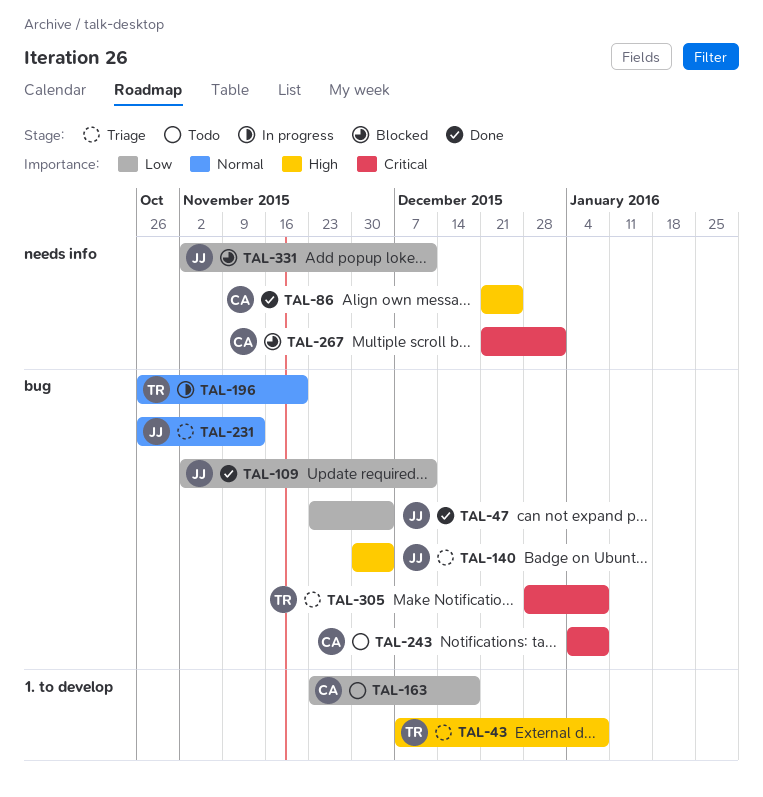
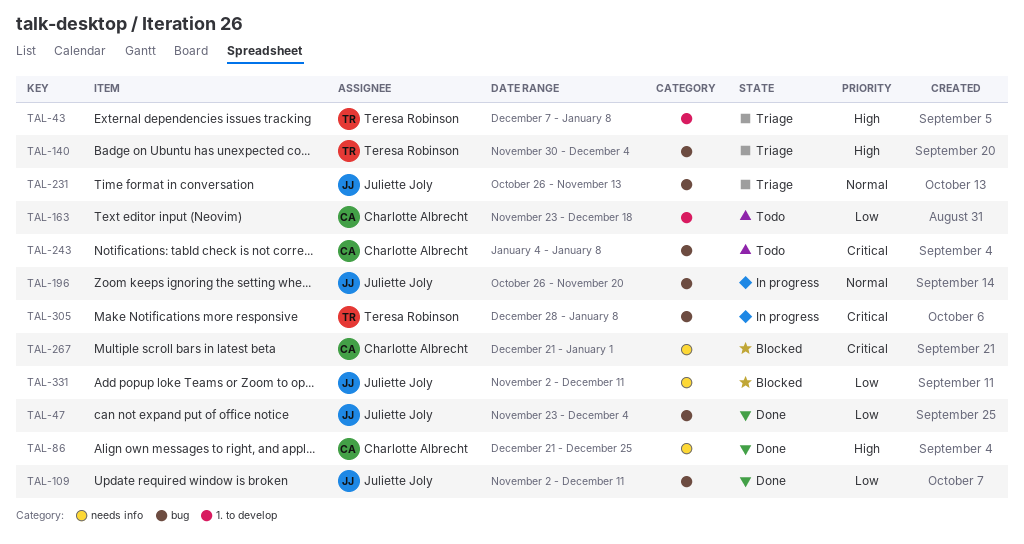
TAL-140, owner: Juliette Joly -> Teresa Robinson
TAL-196, owner: Teresa Robinson -> Juliette Joly
TAL-305, status: Triage -> In progress

